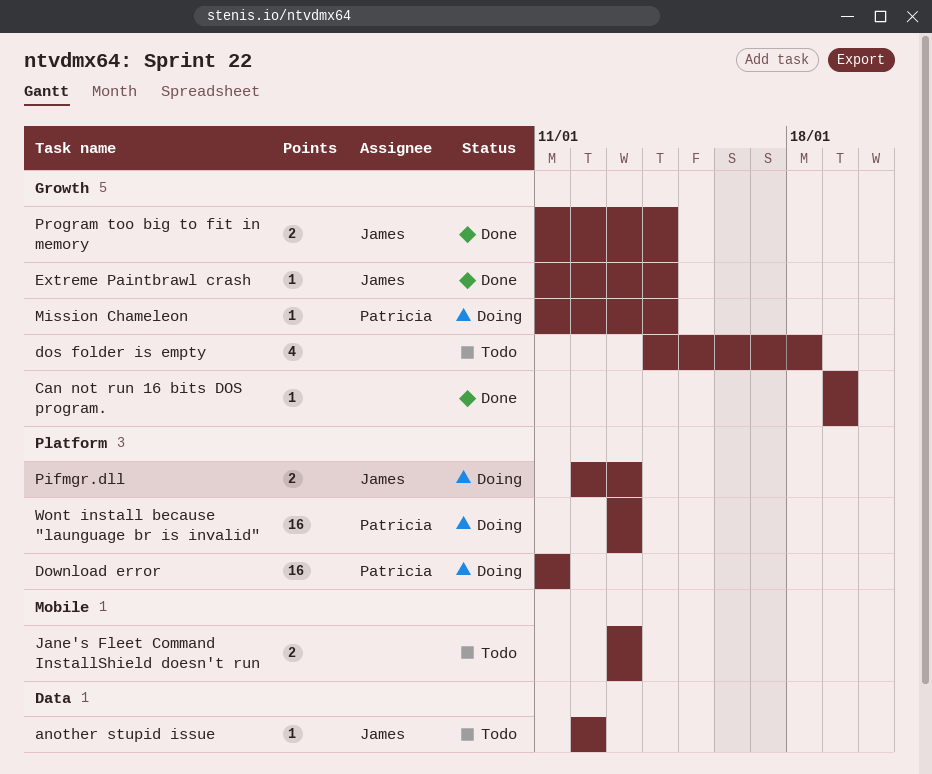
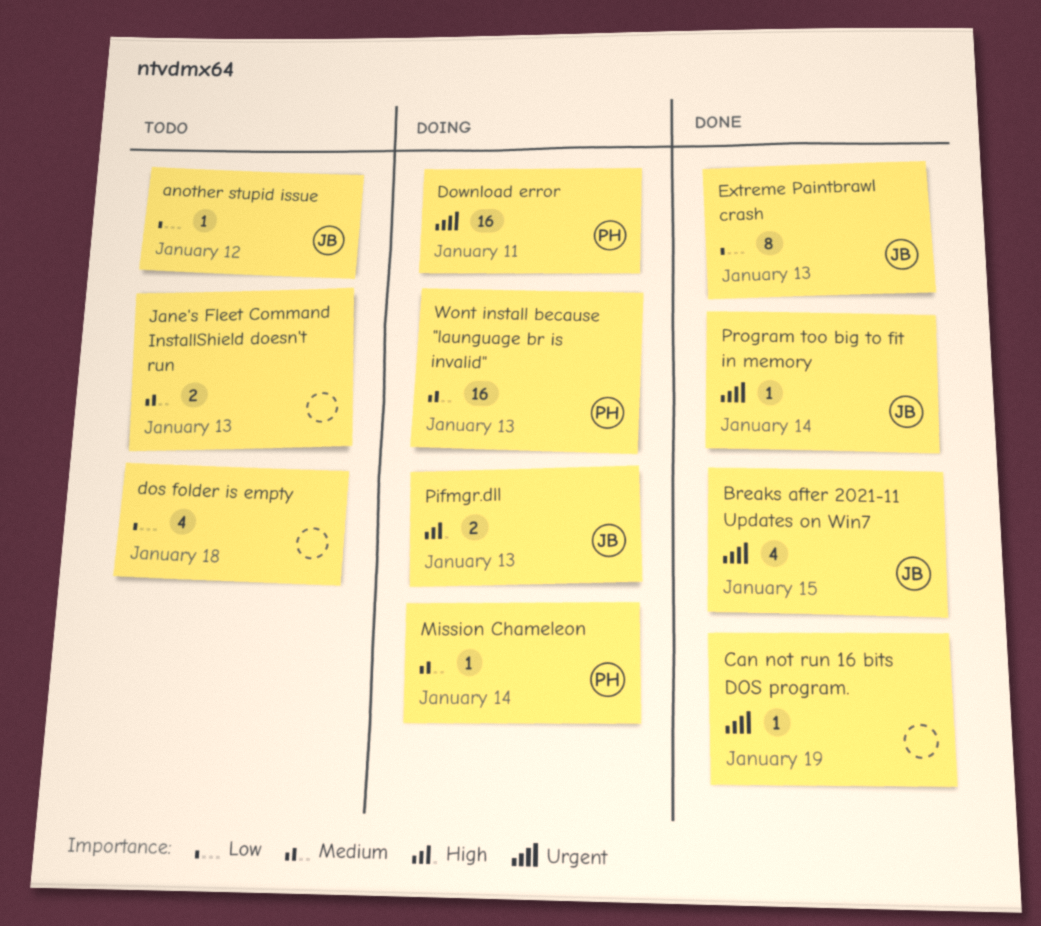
Breaks after 2021-11 Updates on Win7: none -> present
Extreme Paintbrawl crash, estimate: 1 -> 8
Extreme Paintbrawl crash, due: Jan 14 -> Jan 13
Program too big to fit in memory, estimate: 2 -> 1

